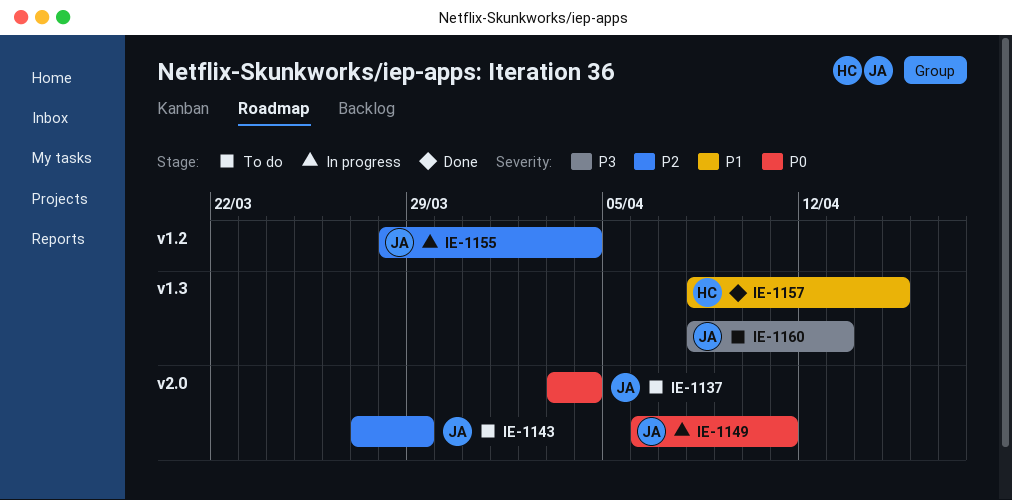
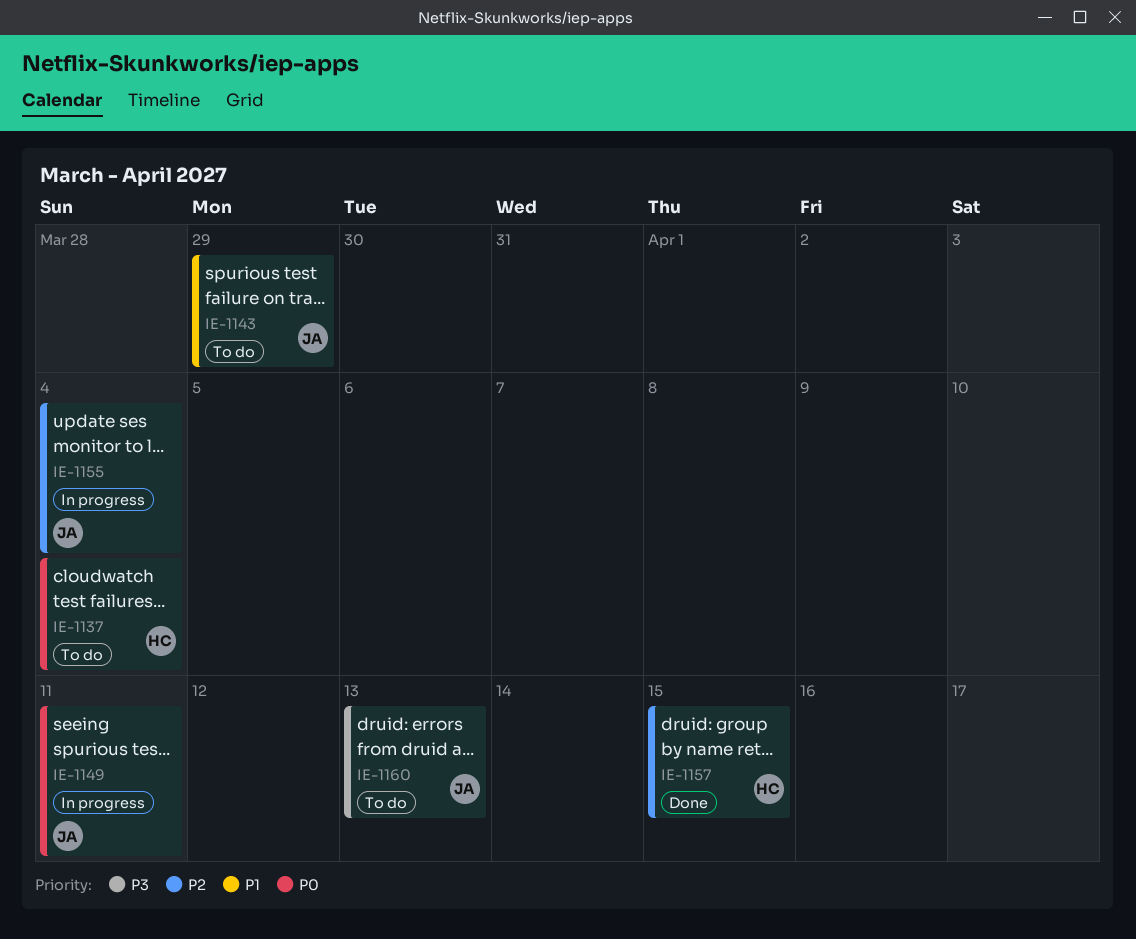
IE-1137, owner: JA -> HC
IE-1143, priority: P2 -> P1
IE-1157, priority: P1 -> P2

